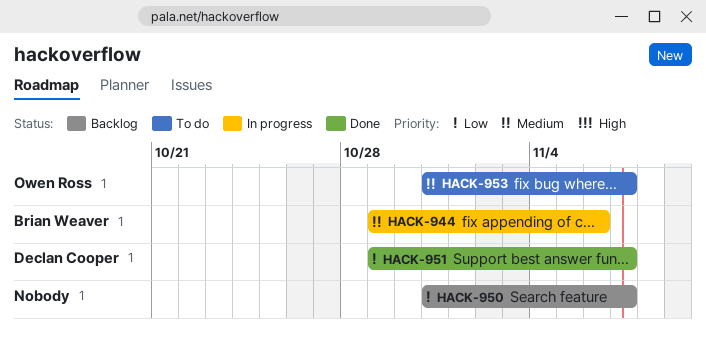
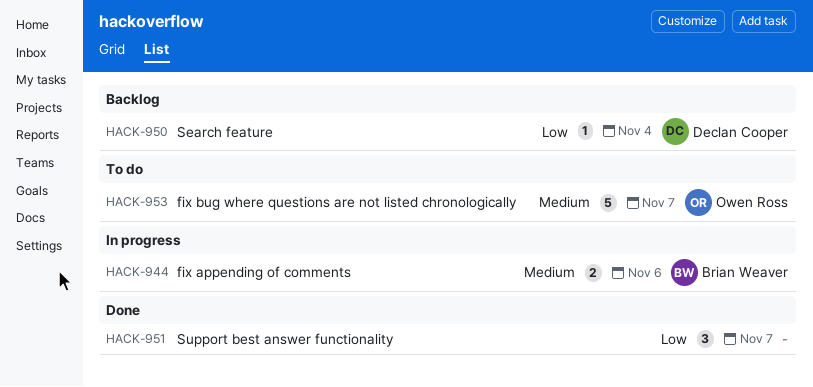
HACK-950, owner: none -> Declan Cooper
HACK-950, due: Nov 7 -> Nov 4
HACK-951, owner: Declan Cooper -> none

